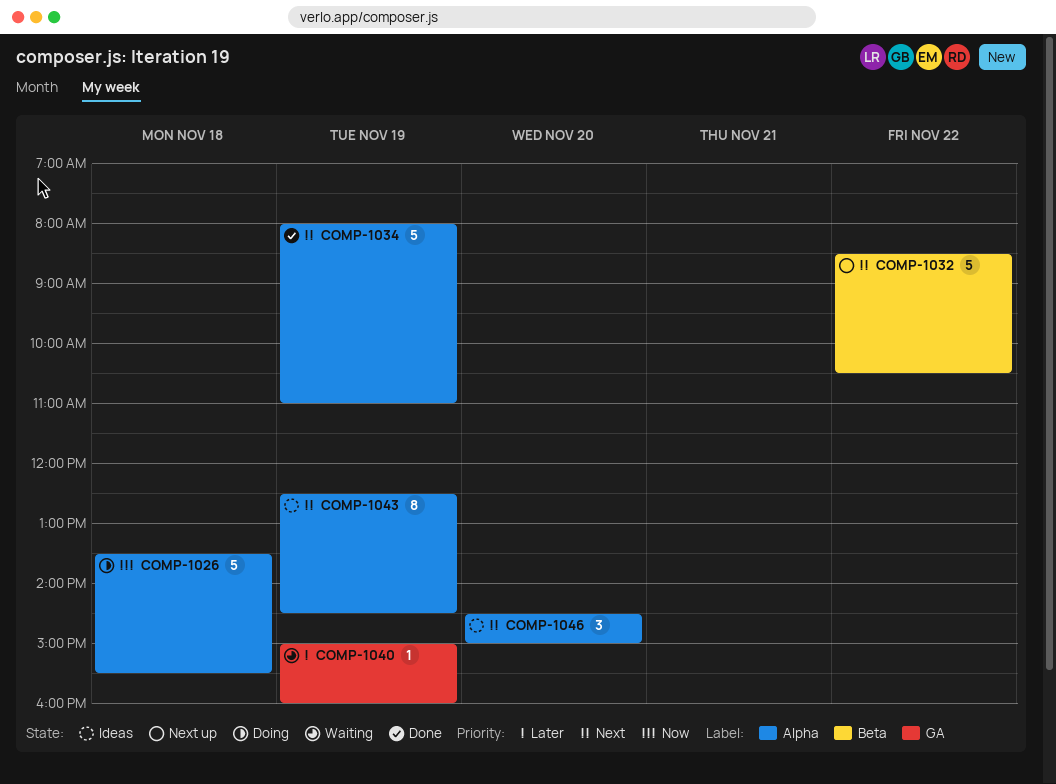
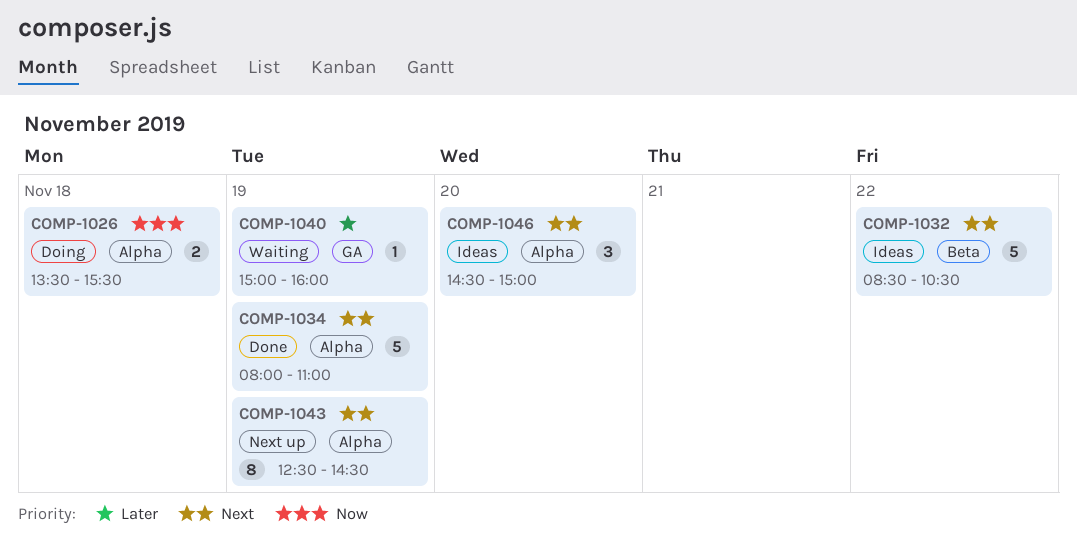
COMP-1026, estimate: 5 -> 2
COMP-1032, status: Next up -> Ideas
COMP-1043, status: Ideas -> Next up

